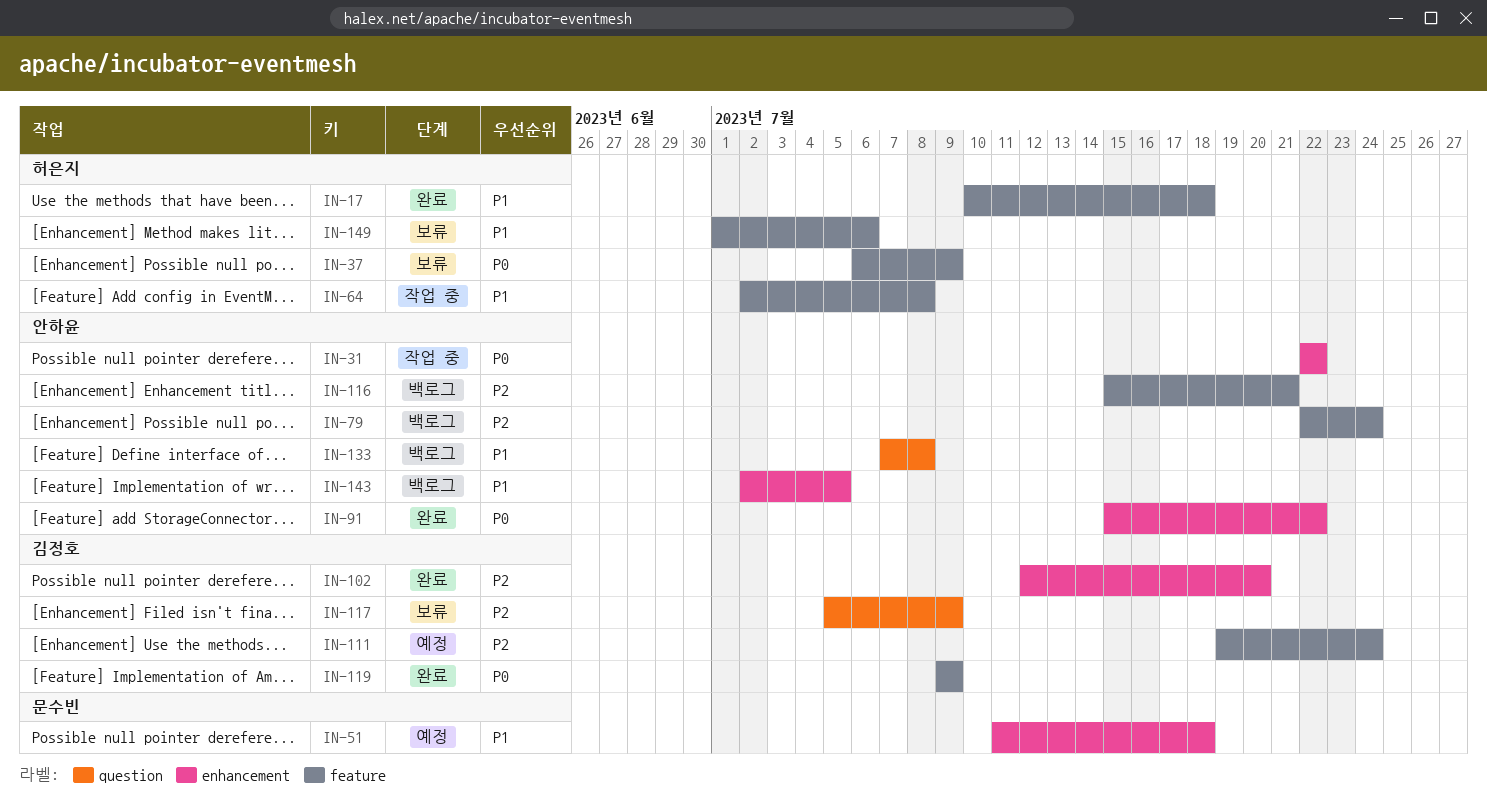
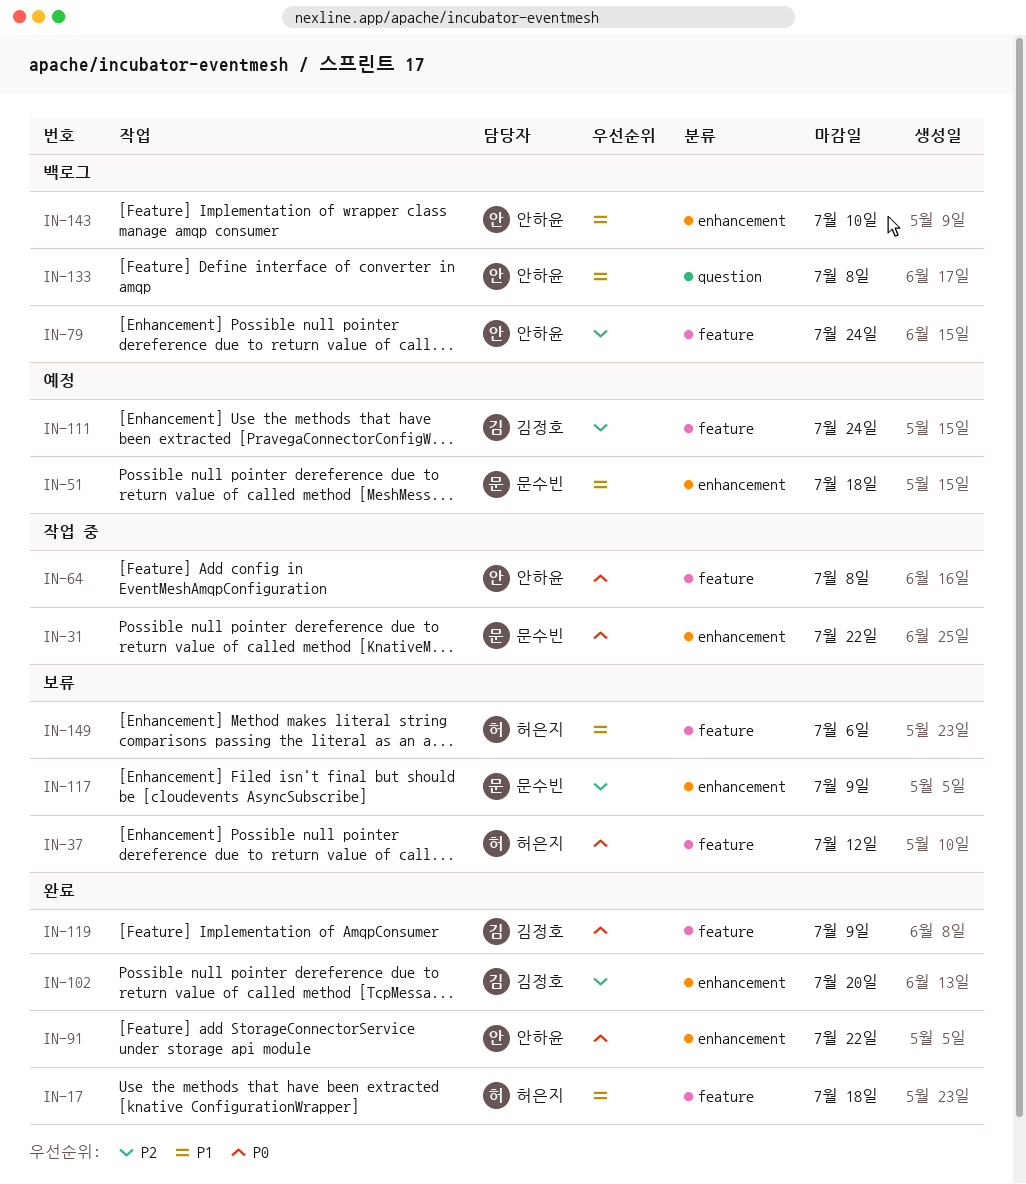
IN-31, owner: 안하윤 -> 문수빈
IN-37, due: Jul 9 -> Jul 12
IN-64, owner: 허은지 -> 안하윤
IN-64, priority: P1 -> P0
IN-116: present -> none
IN-117, owner: 김정호 -> 문수빈
IN-117, label: question -> enhancement
IN-143, due: Jul 5 -> Jul 10

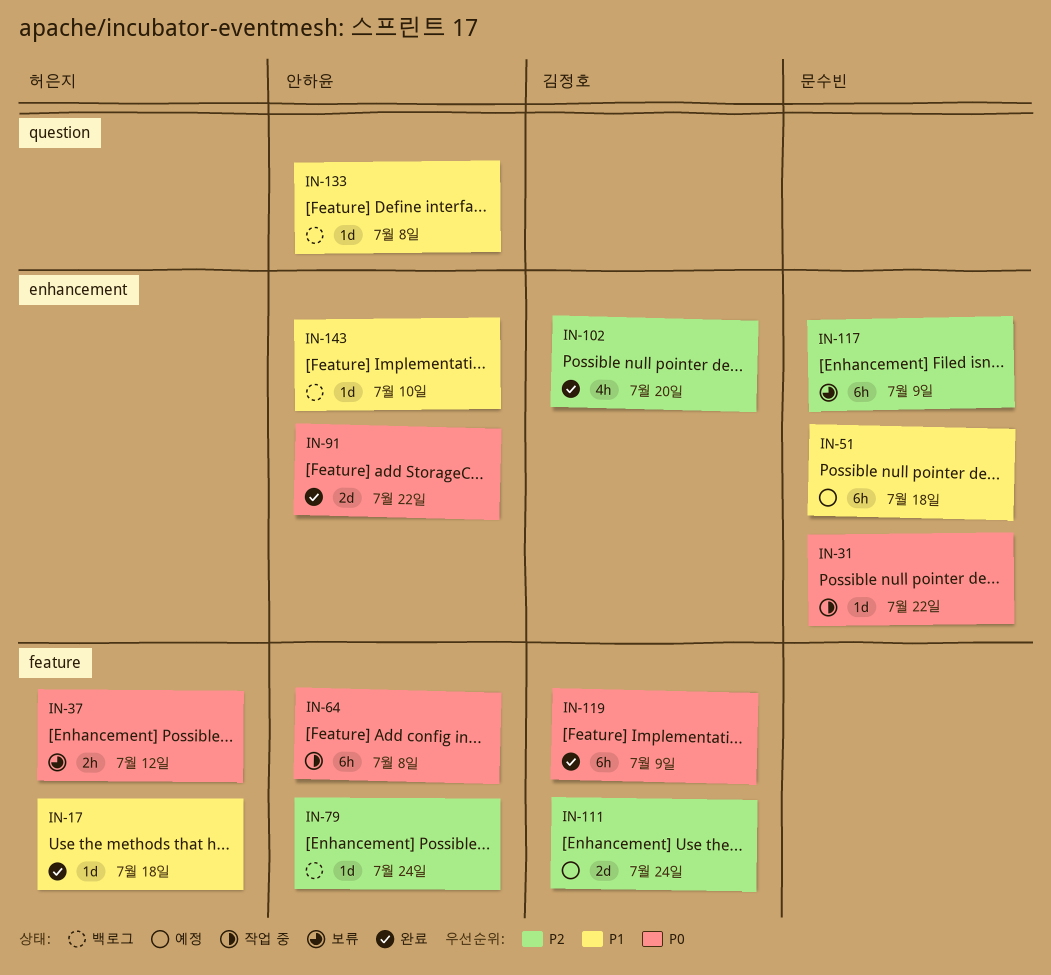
IN-149: present -> none

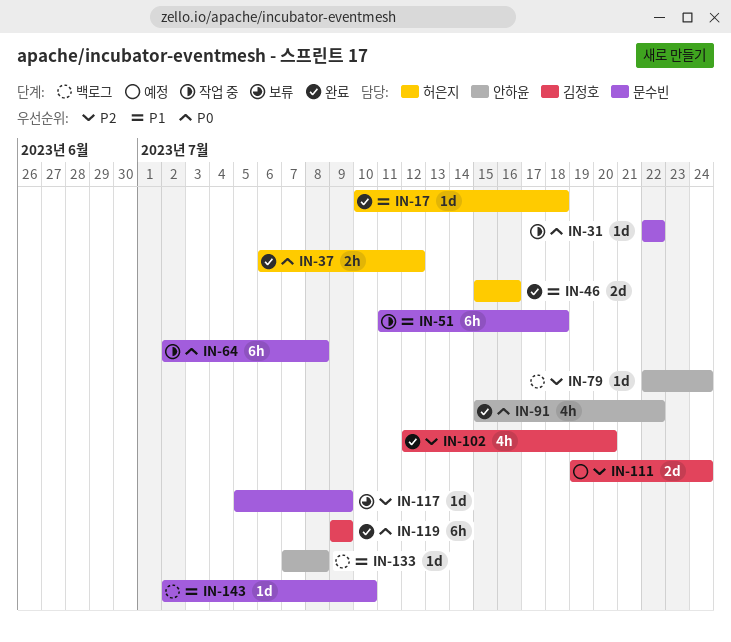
IN-37, status: 보류 -> 완료
IN-46: none -> present
IN-51, status: 예정 -> 작업 중
IN-64, owner: 안하윤 -> 문수빈
IN-91, estimate: 2d -> 4h
IN-117, estimate: 6h -> 1d
IN-143, owner: 안하윤 -> 문수빈

